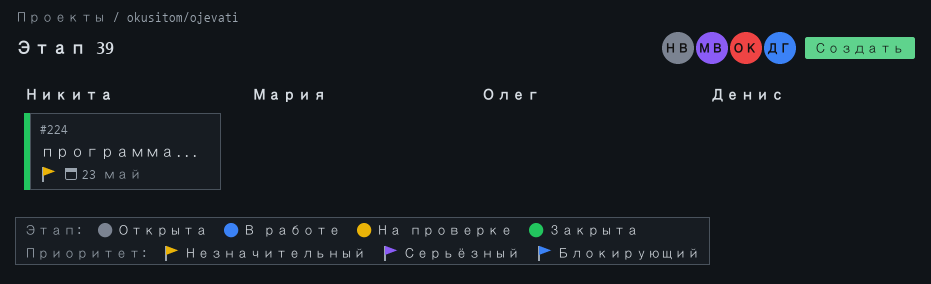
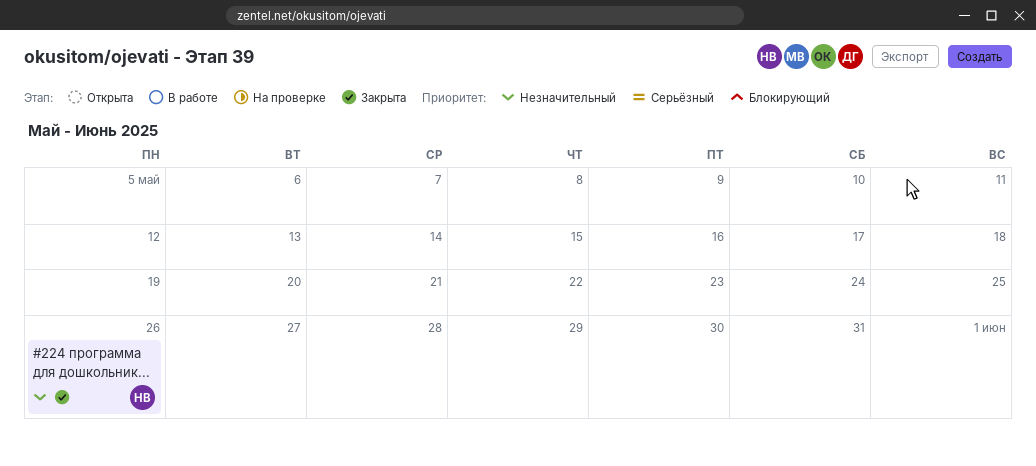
#224, due: May 23 -> May 26

